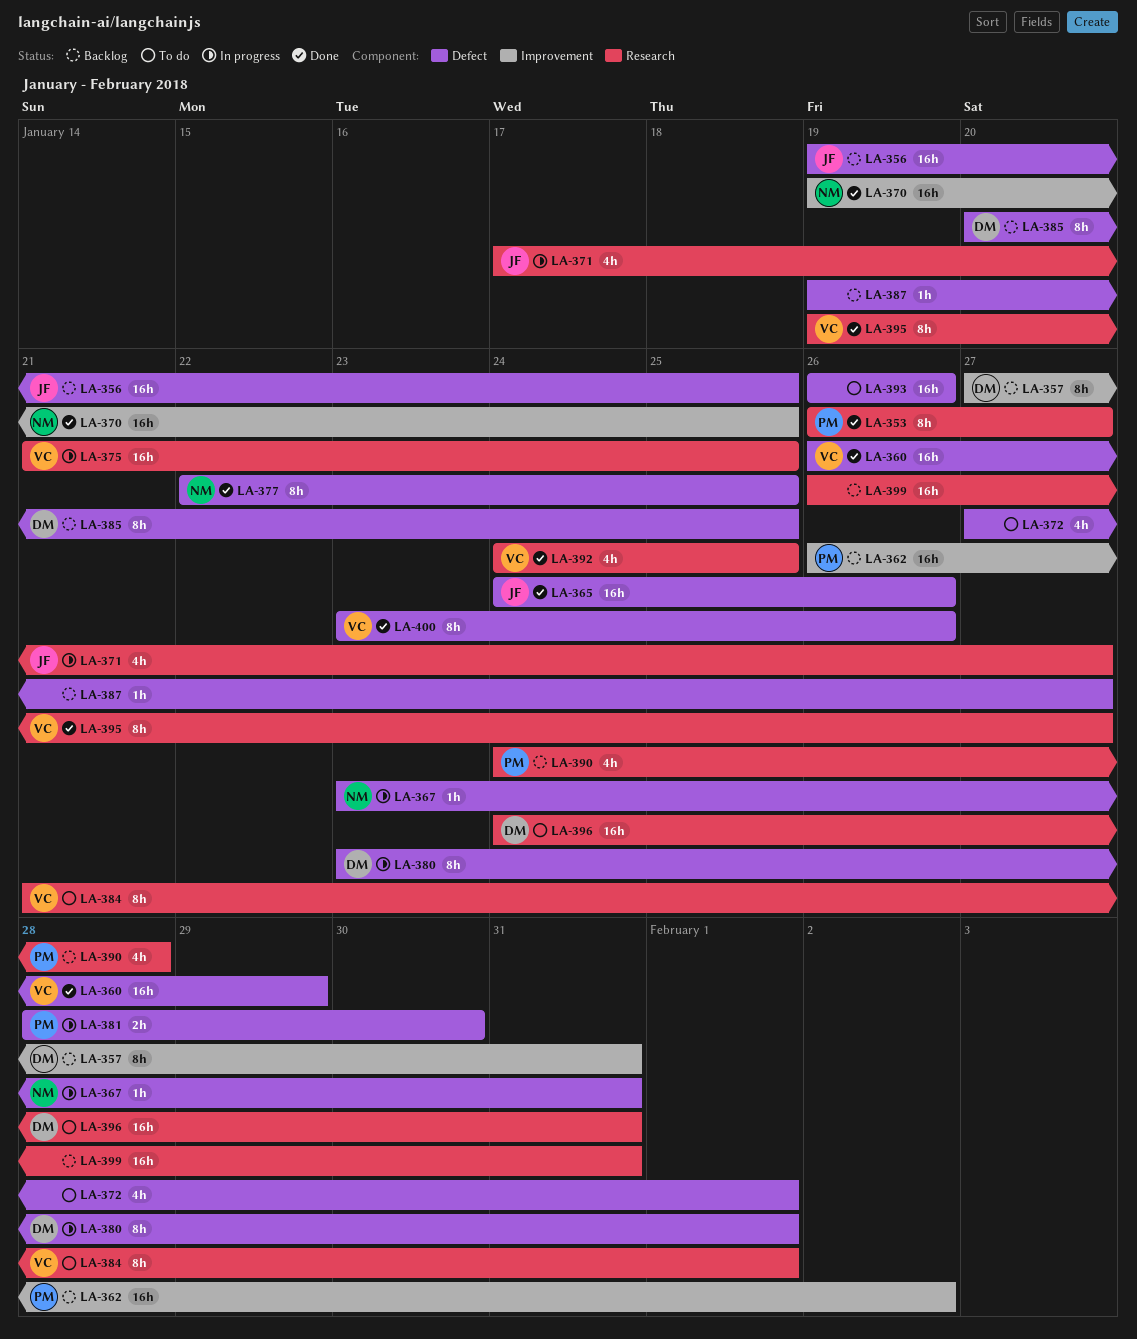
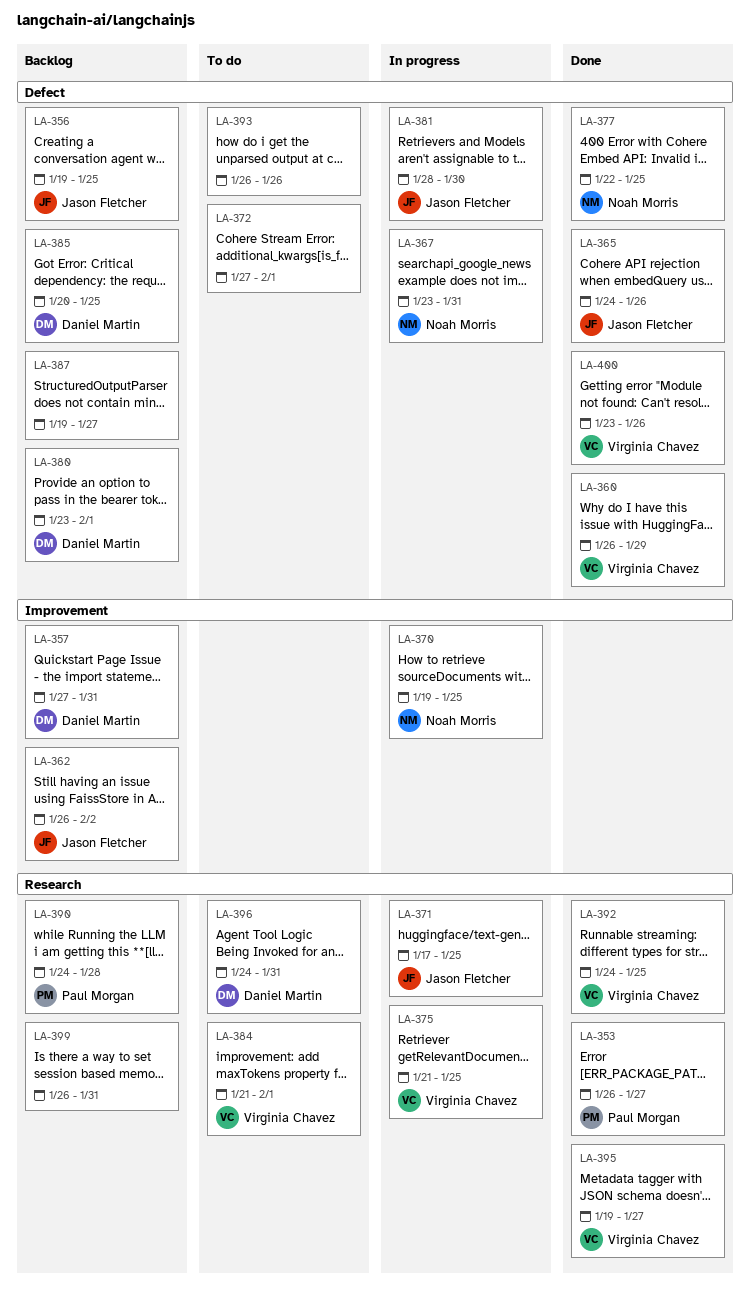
LA-362, owner: Paul Morgan -> Jason Fletcher
LA-370, status: Done -> In progress
LA-371, due: Jan 27 -> Jan 25
LA-380, status: In progress -> Backlog
LA-381, owner: Paul Morgan -> Jason Fletcher

